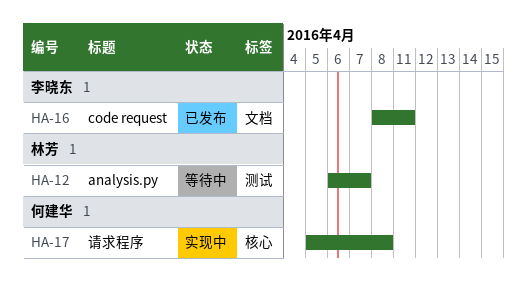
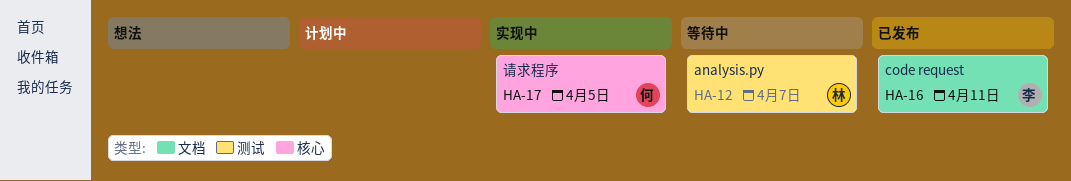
HA-17, due: Apr 8 -> Apr 5

